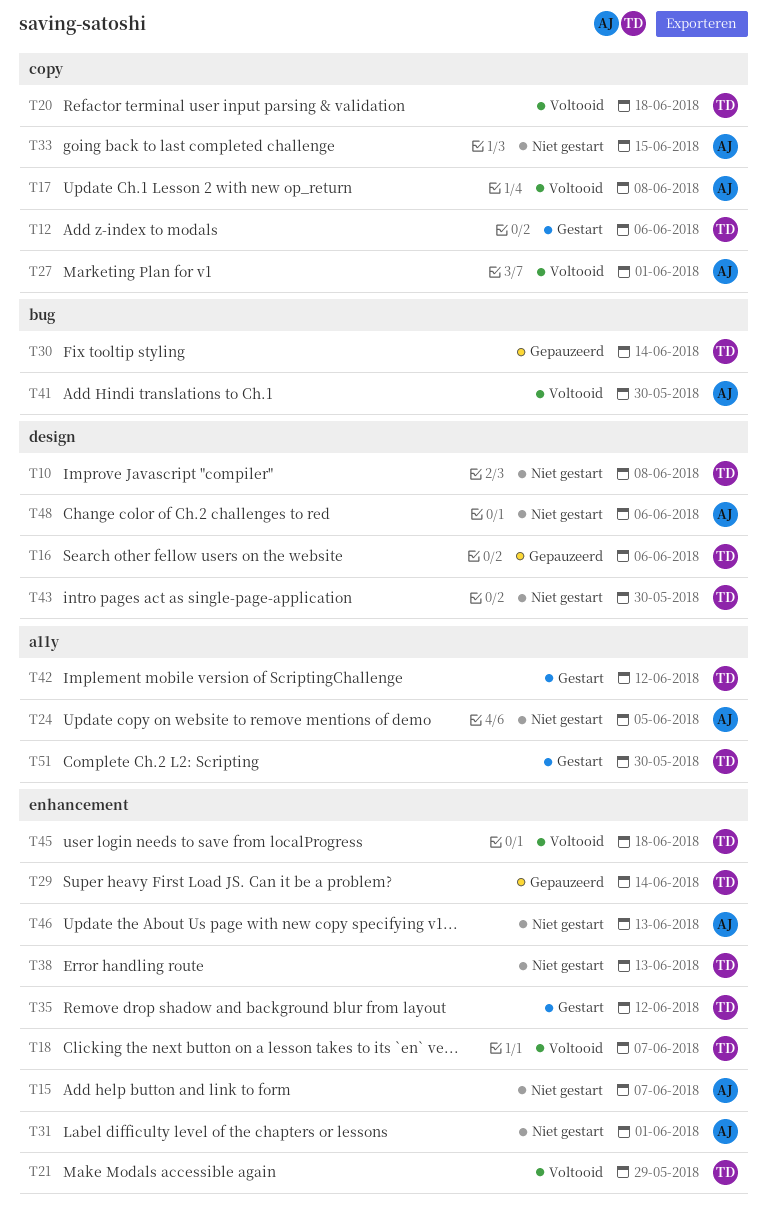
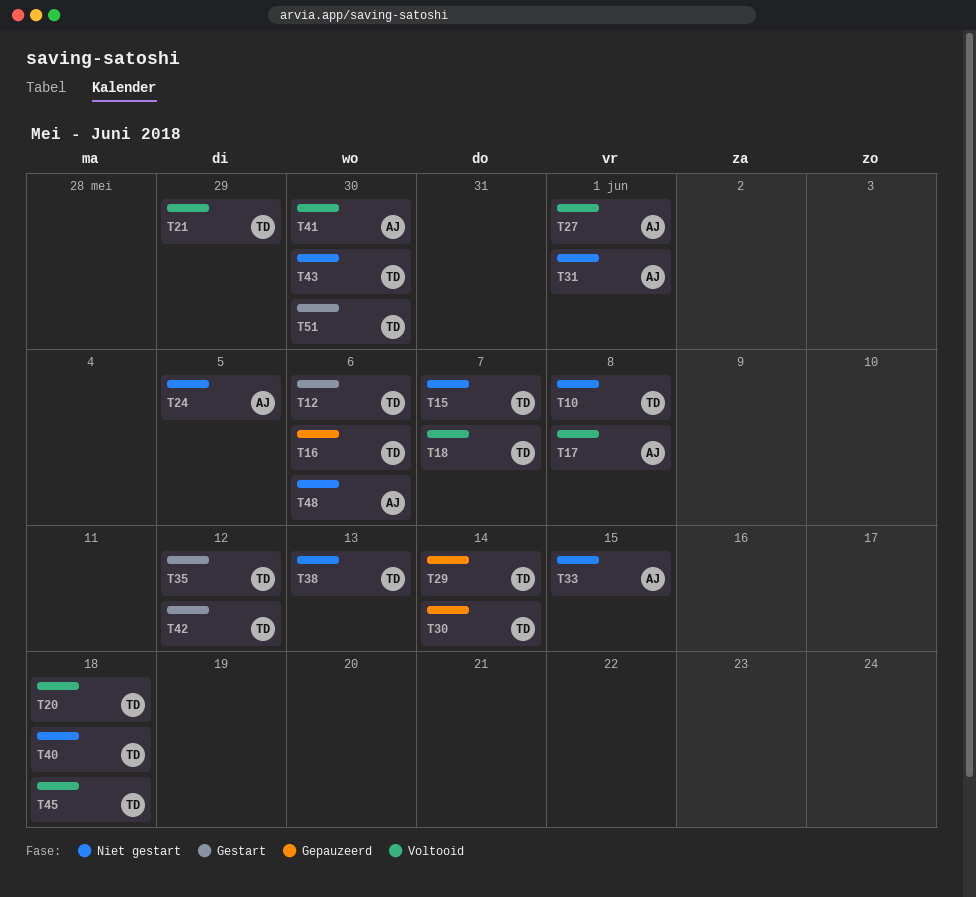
T15, owner: AJ -> TD
T40: none -> present
T46: present -> none

